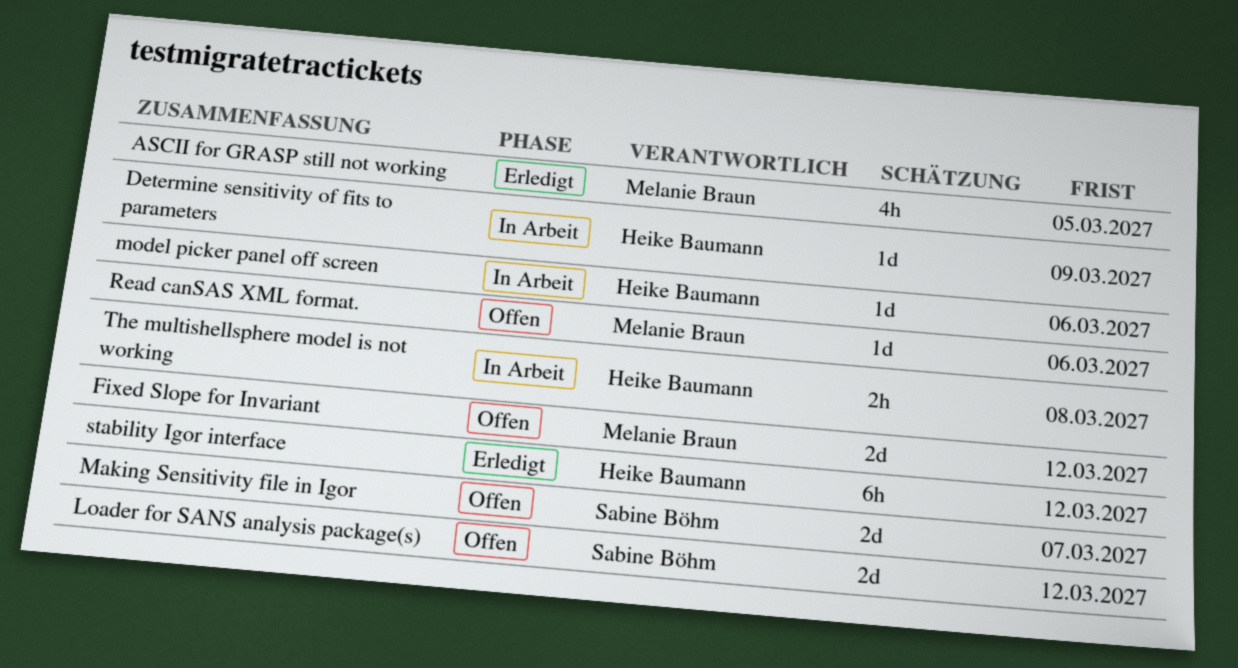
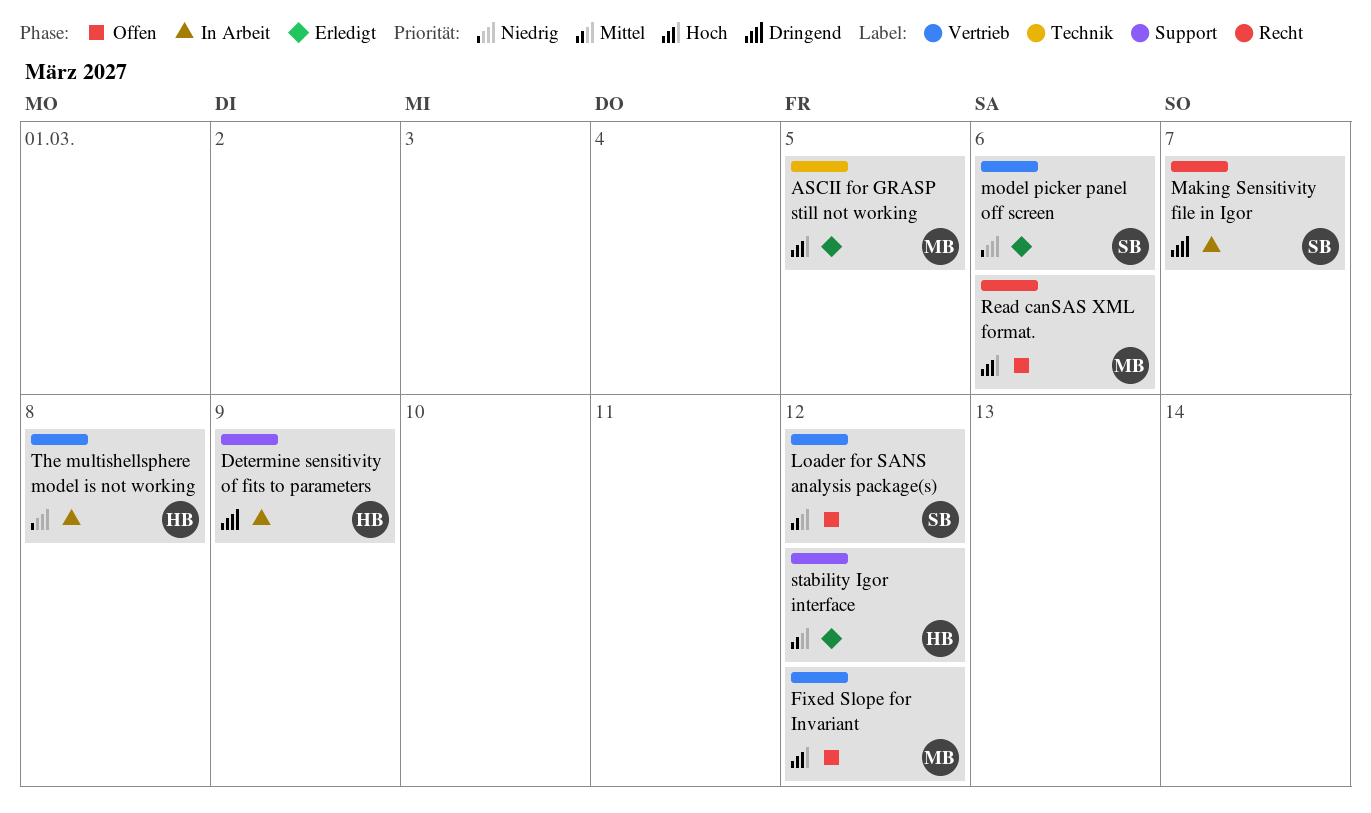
Making Sensitivity file in Igor, status: Offen -> In Arbeit
model picker panel off screen, status: In Arbeit -> Erledigt
model picker panel off screen, owner: Heike Baumann -> Sabine Böhm

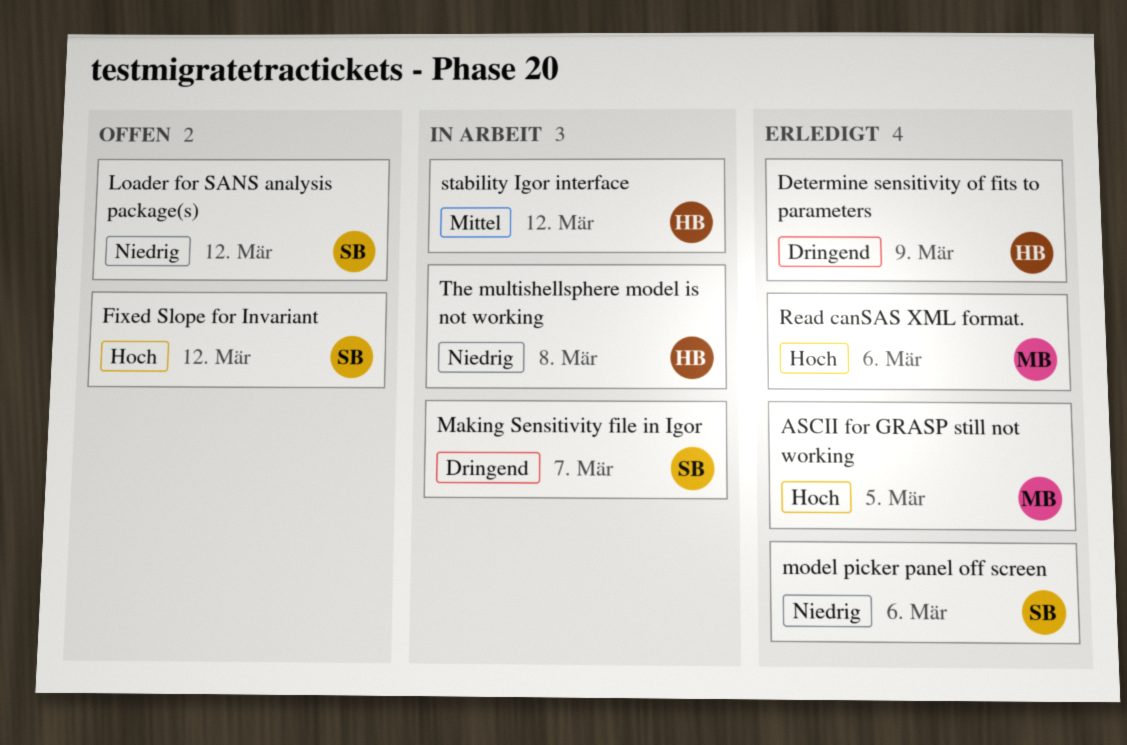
Determine sensitivity of fits to parameters, status: In Arbeit -> Erledigt
Fixed Slope for Invariant, owner: MB -> SB
Loader for SANS analysis package(s), priority: Mittel -> Niedrig
Read canSAS XML format., status: Offen -> Erledigt
stability Igor interface, status: Erledigt -> In Arbeit

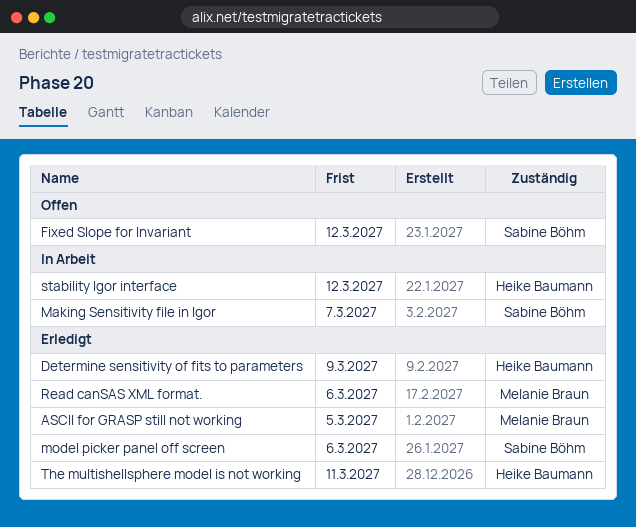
Loader for SANS analysis package(s): present -> none
The multishellsphere model is not working, status: In Arbeit -> Erledigt
The multishellsphere model is not working, due: Mar 8 -> Mar 11

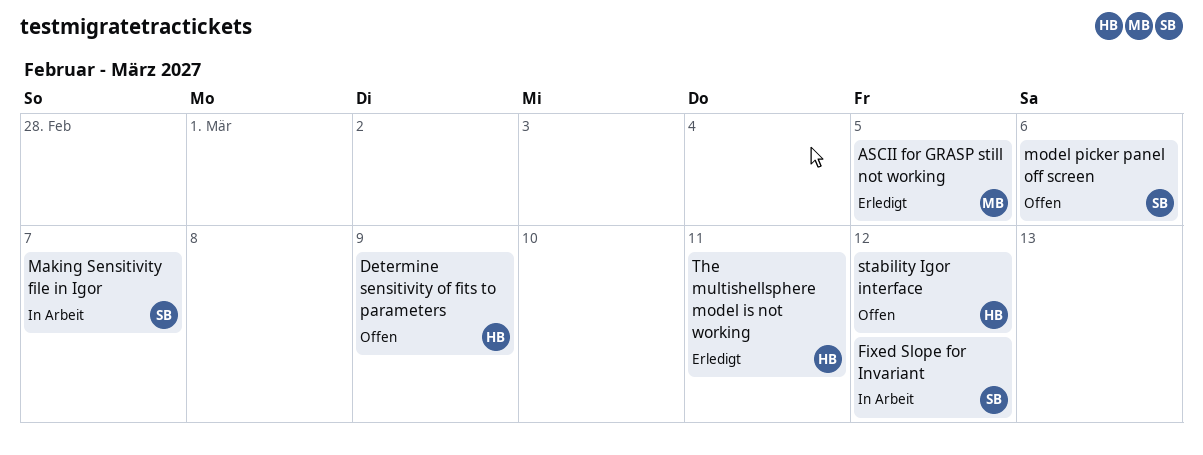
Determine sensitivity of fits to parameters, status: Erledigt -> Offen
Fixed Slope for Invariant, status: Offen -> In Arbeit
model picker panel off screen, status: Erledigt -> Offen
Read canSAS XML format.: present -> none
stability Igor interface, status: In Arbeit -> Offen

